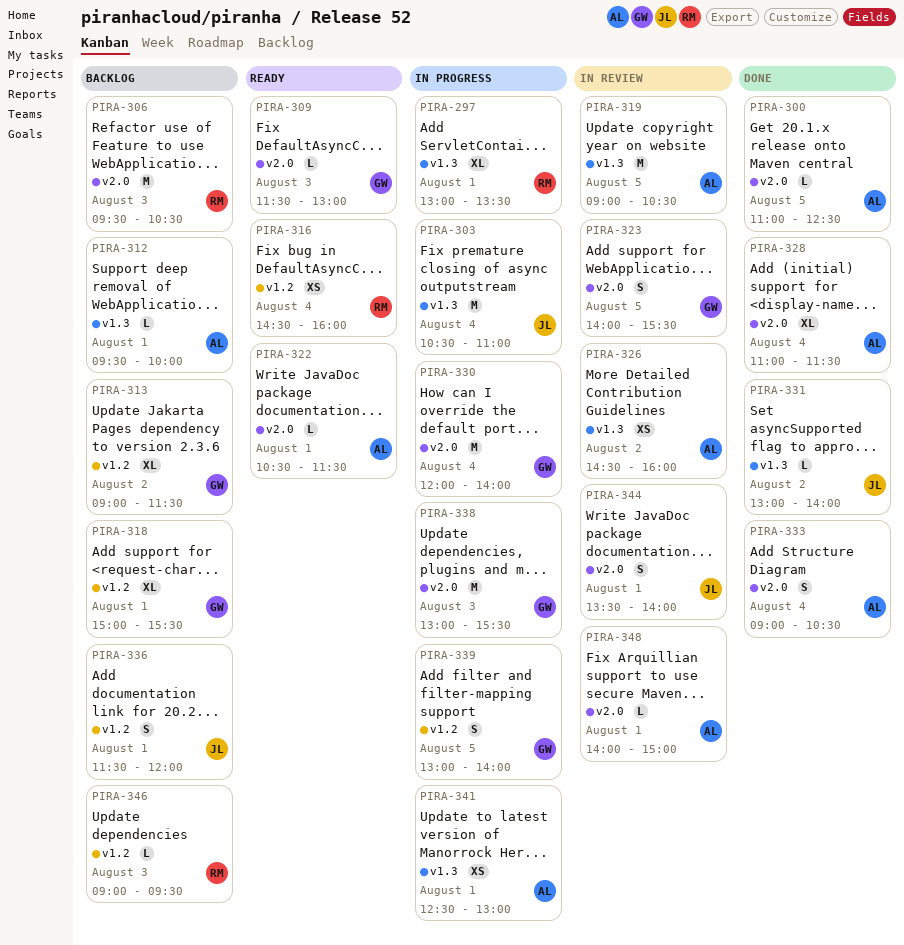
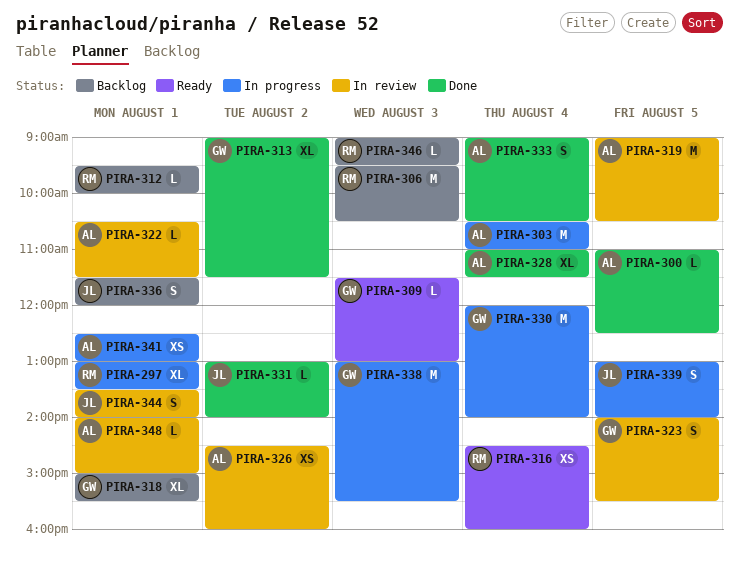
PIRA-303, owner: JL -> AL
PIRA-312, owner: AL -> RM
PIRA-313, status: Backlog -> Done
PIRA-322, status: Ready -> In review
PIRA-339, owner: GW -> JL

